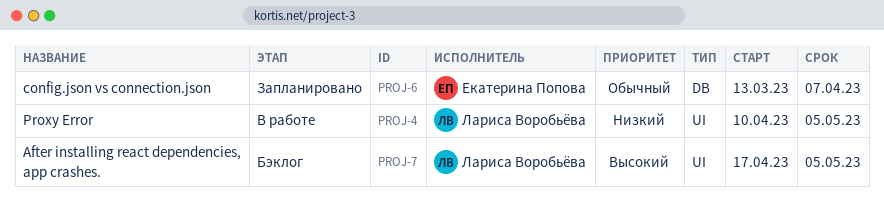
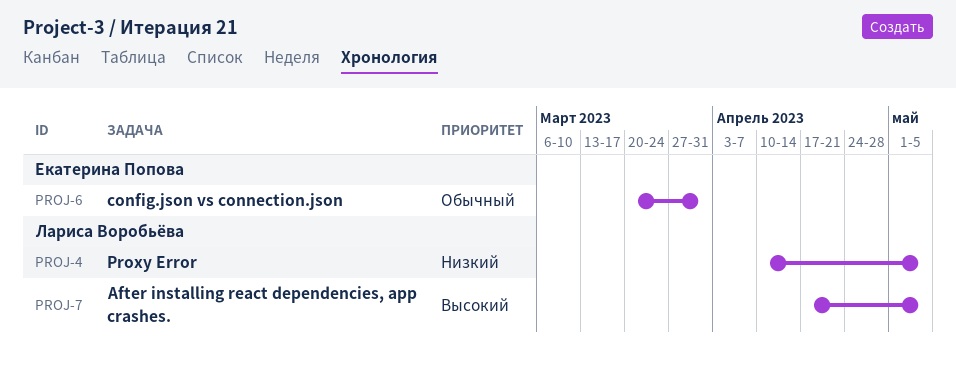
PROJ-6, start: Mar 13 -> Mar 20
PROJ-6, due: Apr 7 -> Mar 31

